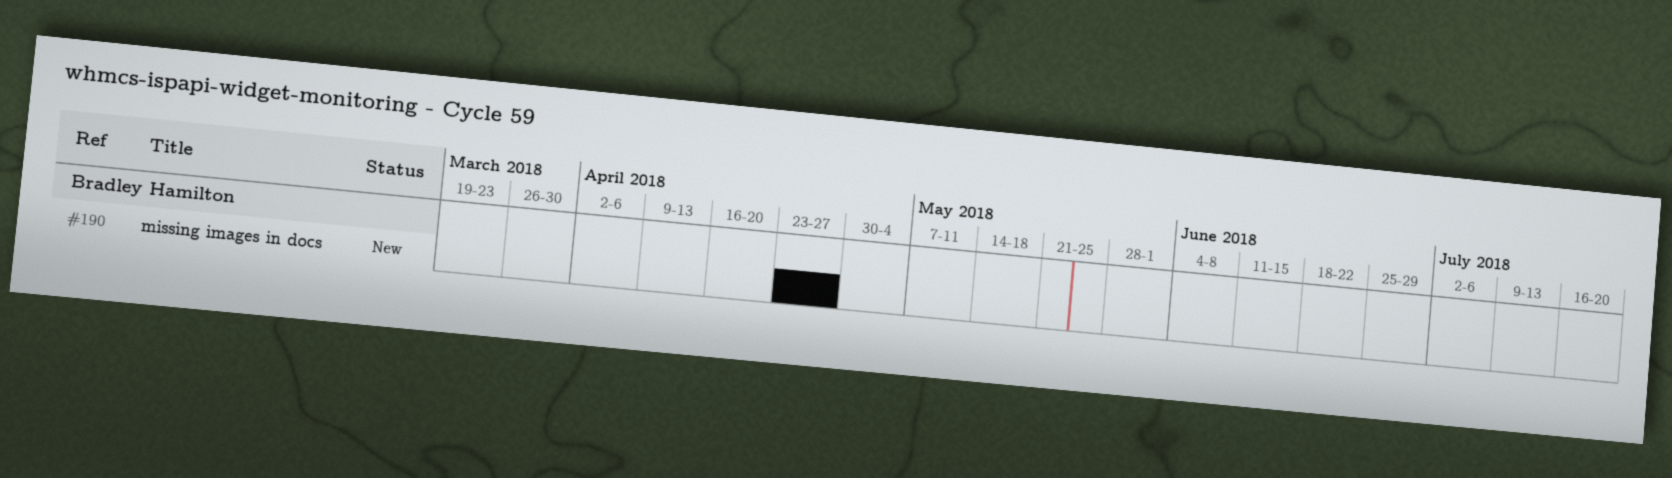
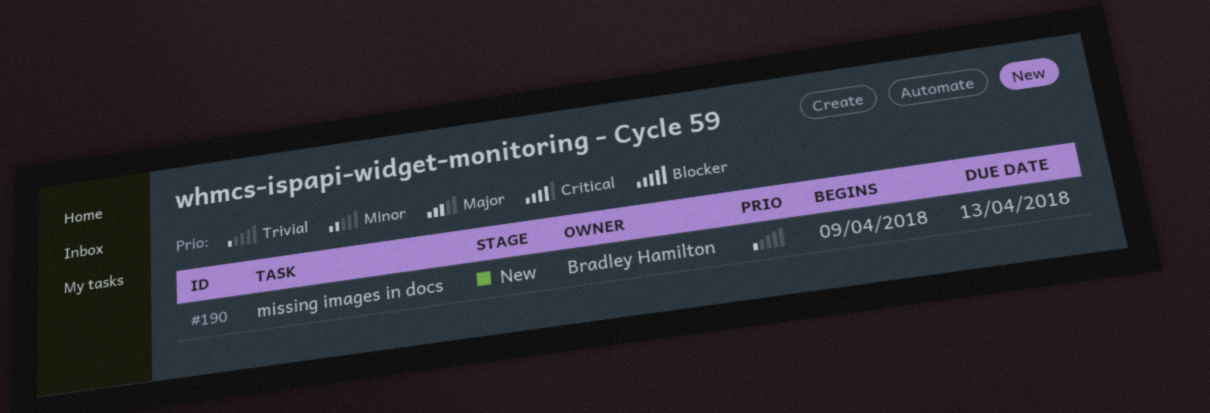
#190, start: Apr 23 -> Apr 9
#190, due: Apr 27 -> Apr 13

